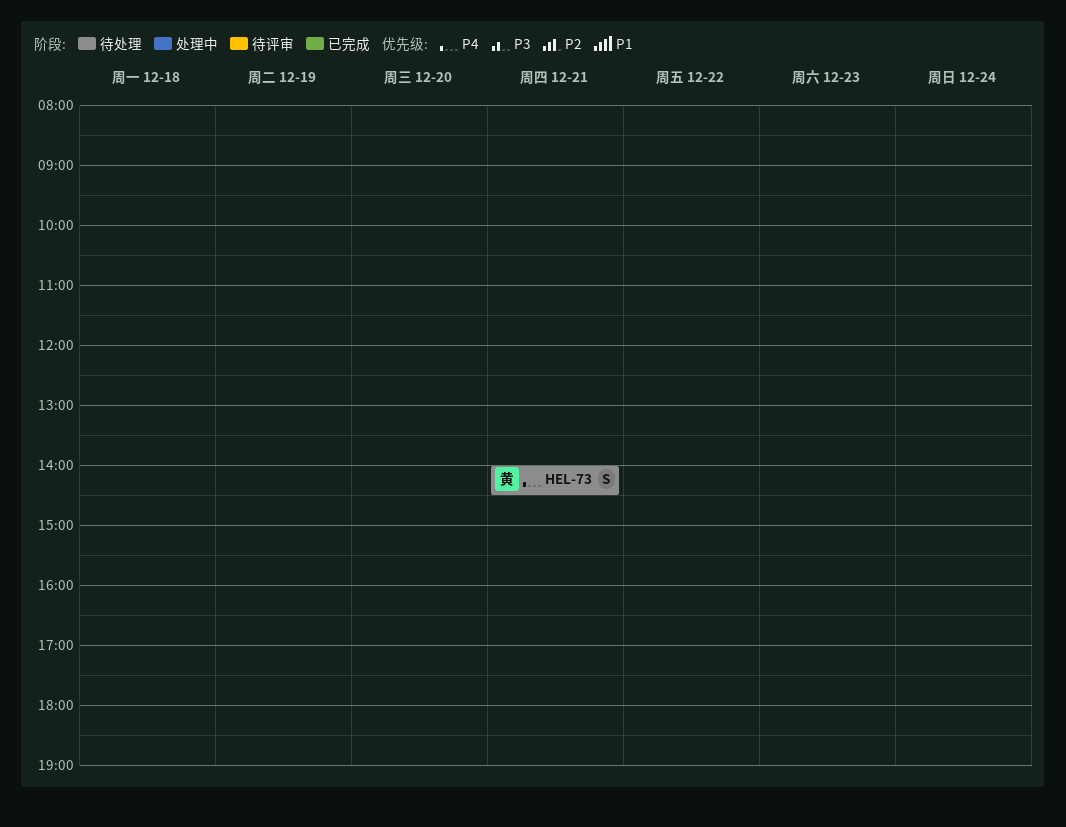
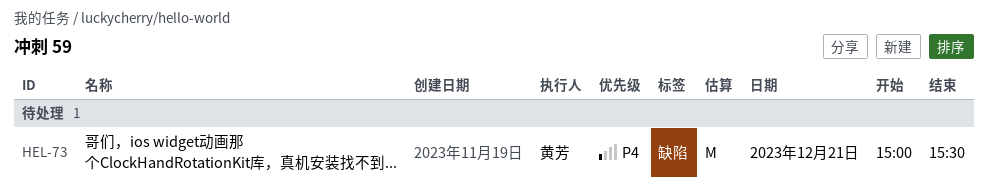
HEL-73, estimate: S -> M
HEL-73, begins: 14:00 -> 15:00
HEL-73, ends: 14:30 -> 15:30

